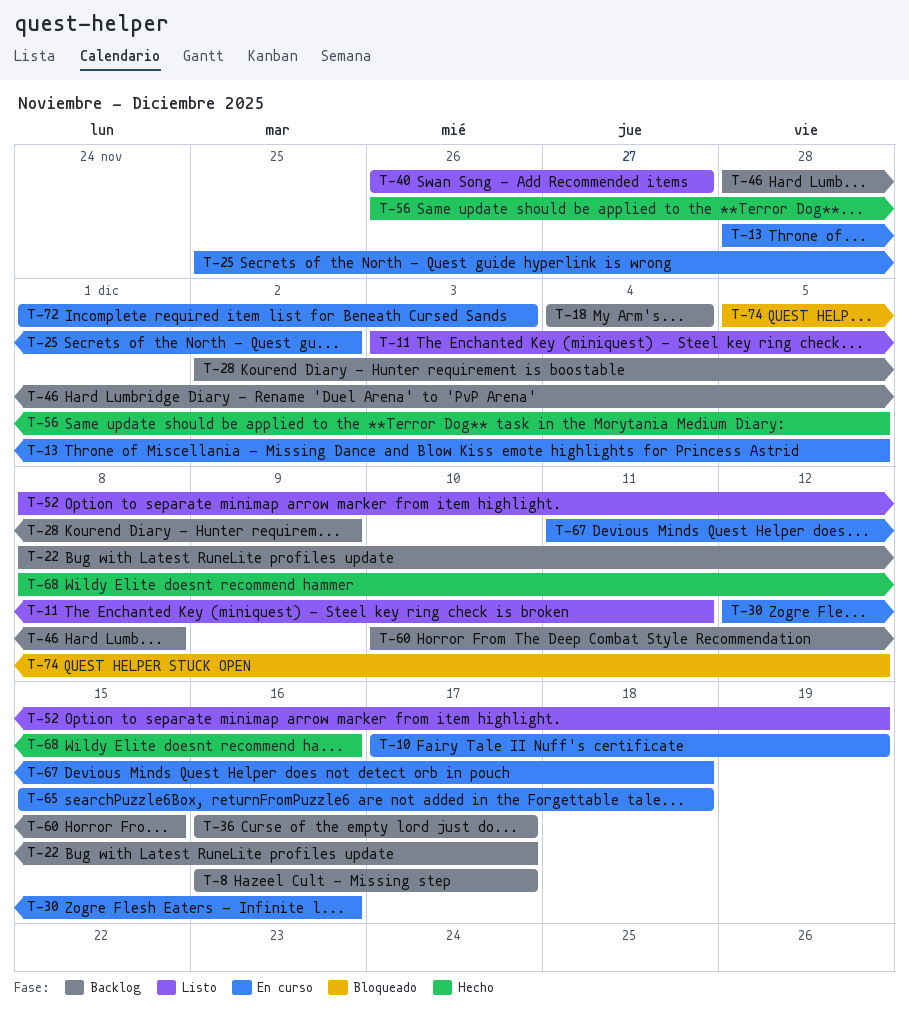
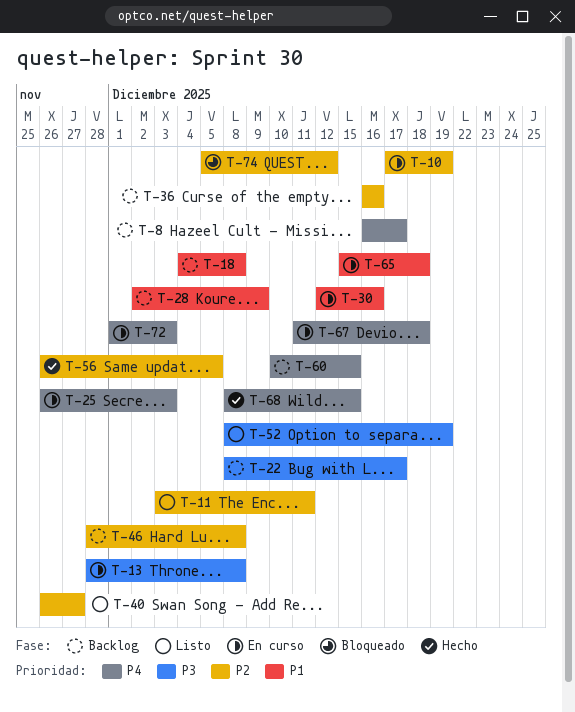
T-13, due: Dec 5 -> Dec 8
T-18, due: Dec 4 -> Dec 8
T-25, start: Nov 25 -> Nov 26
T-25, due: Dec 2 -> Dec 3
T-36, due: Dec 17 -> Dec 16
T-68, due: Dec 16 -> Dec 15

